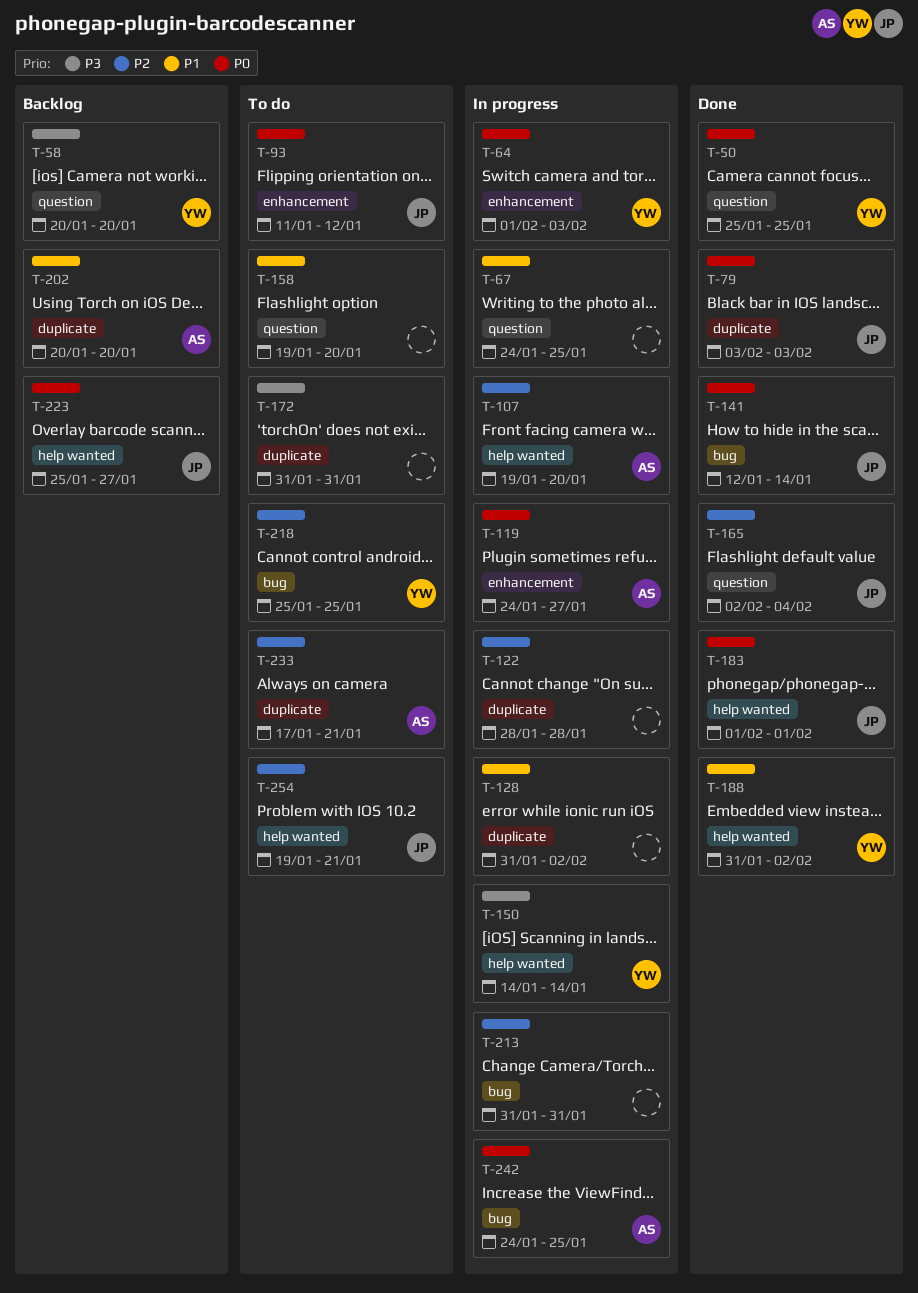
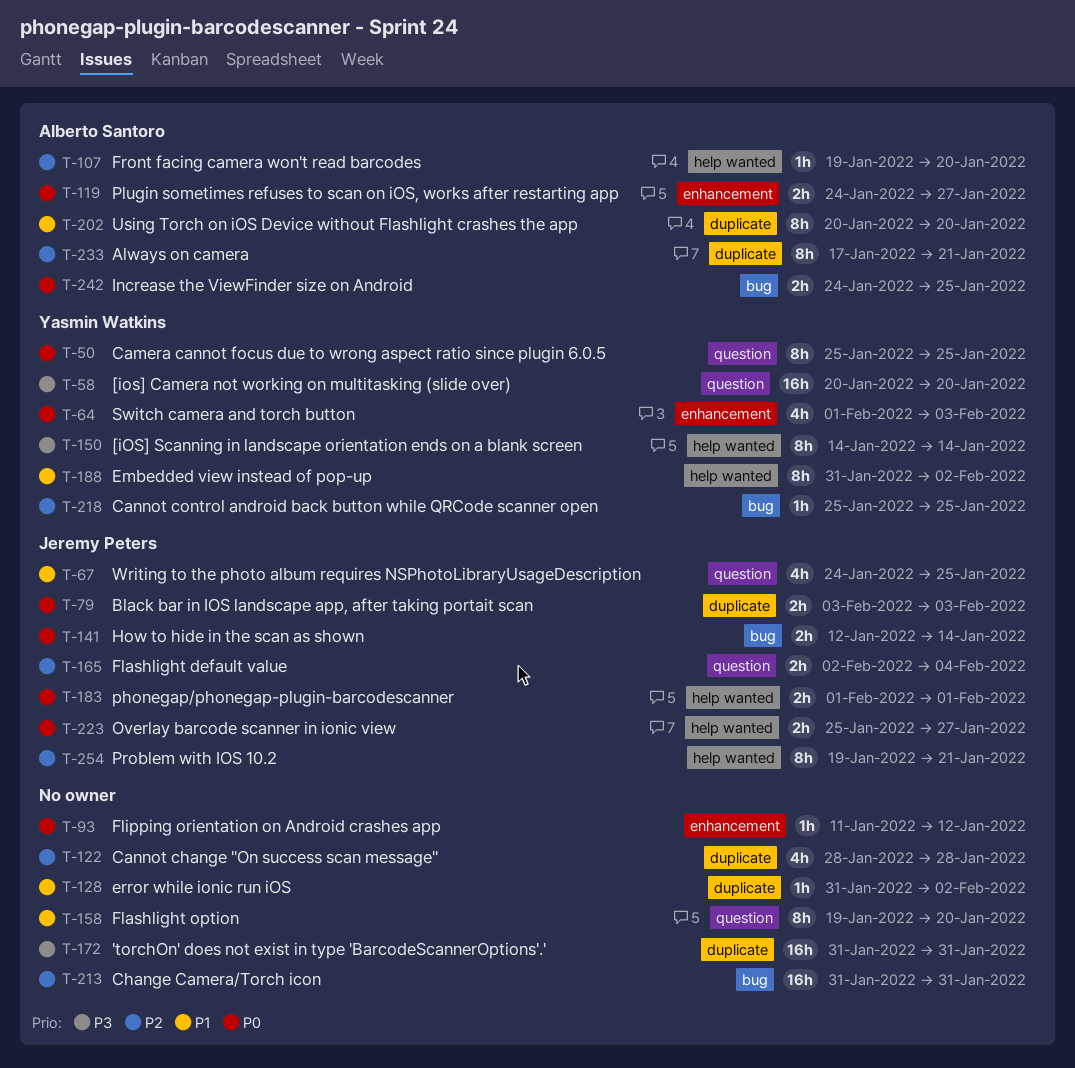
T-67, owner: none -> Jeremy Peters
T-93, owner: Jeremy Peters -> none

